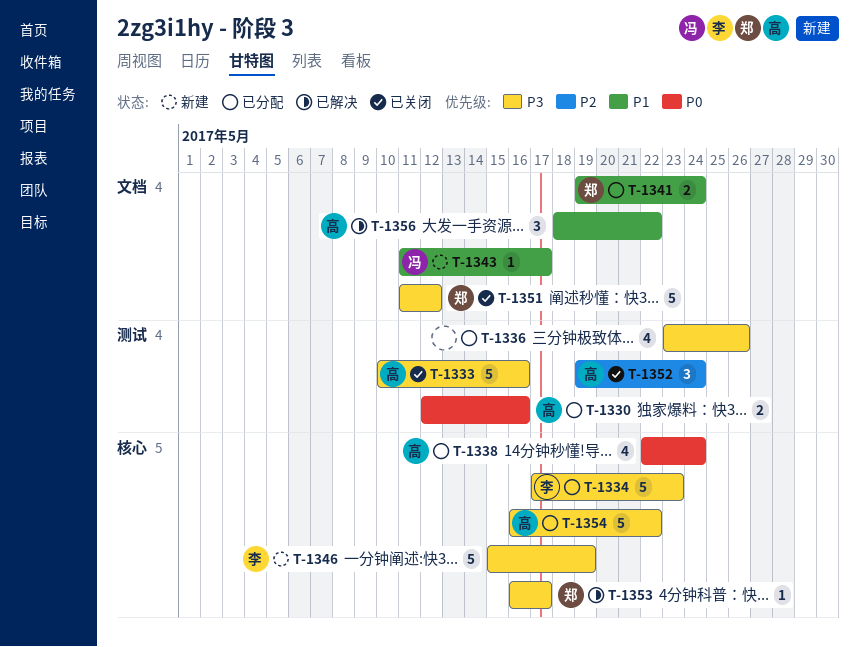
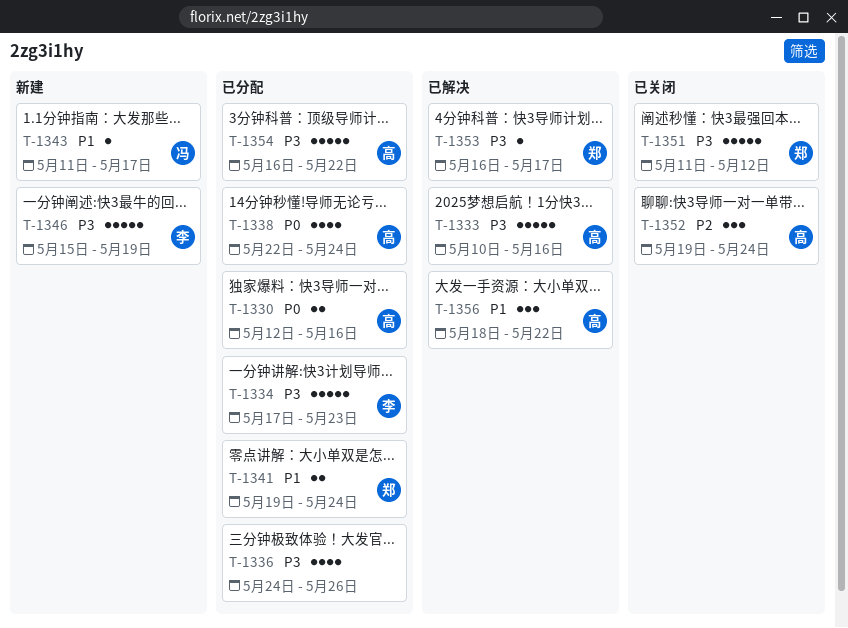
T-1333, status: 已关闭 -> 已解决
T-1336, start: May 23 -> May 24

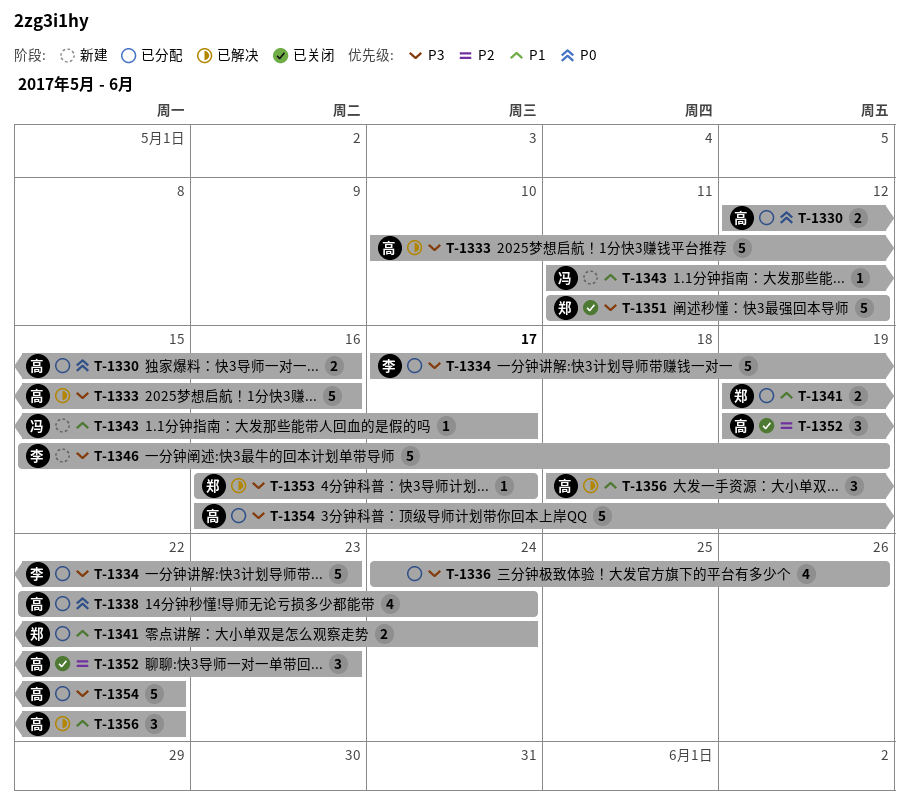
T-1352, due: May 24 -> May 23

